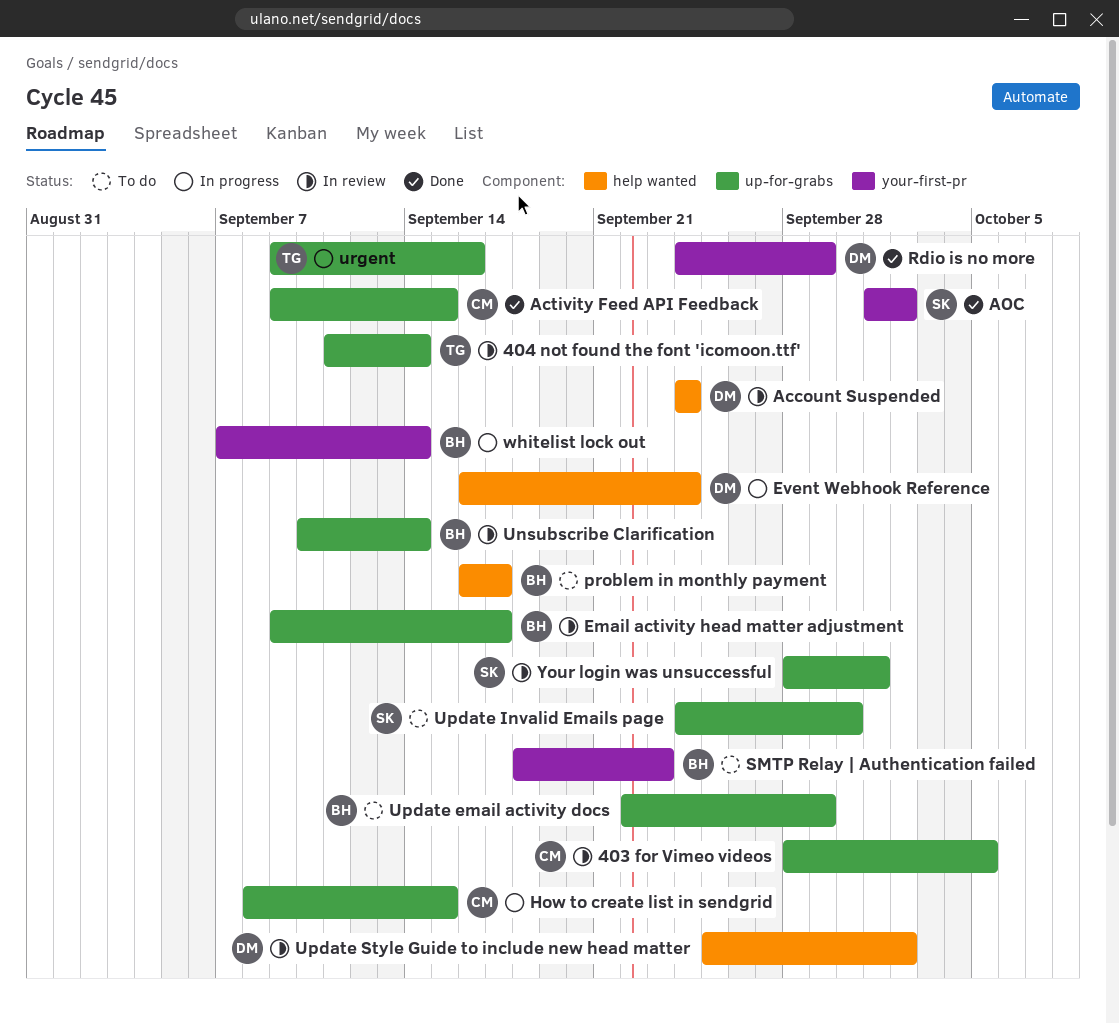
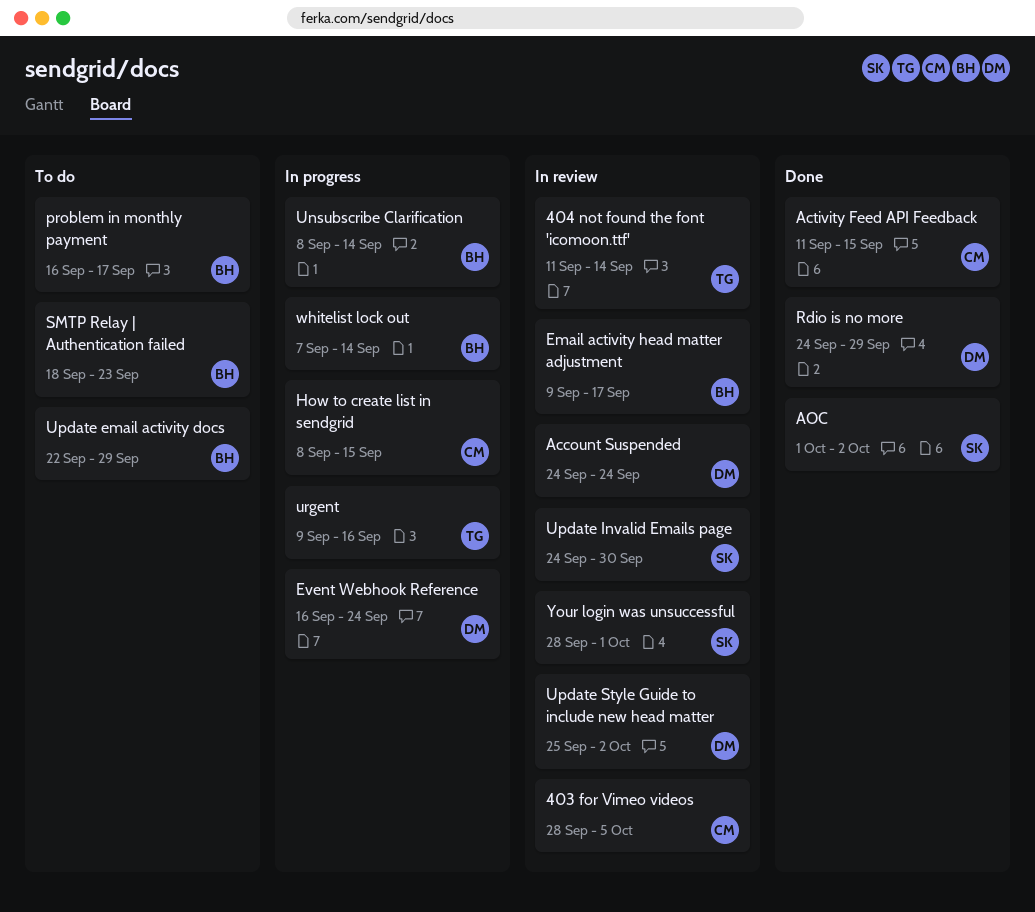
Activity Feed API Feedback, start: Sep 9 -> Sep 11
Unsubscribe Clarification, status: In review -> In progress
Unsubscribe Clarification, start: Sep 10 -> Sep 8
Update Invalid Emails page, status: To do -> In review

